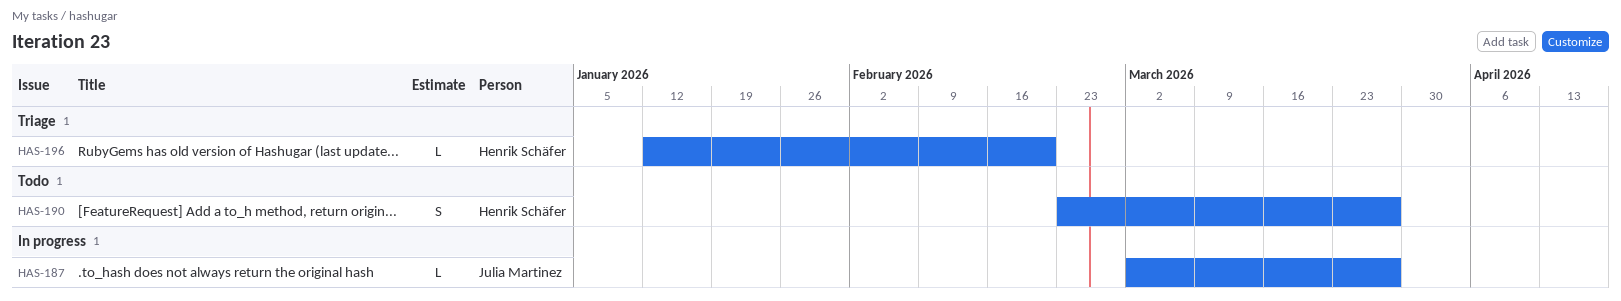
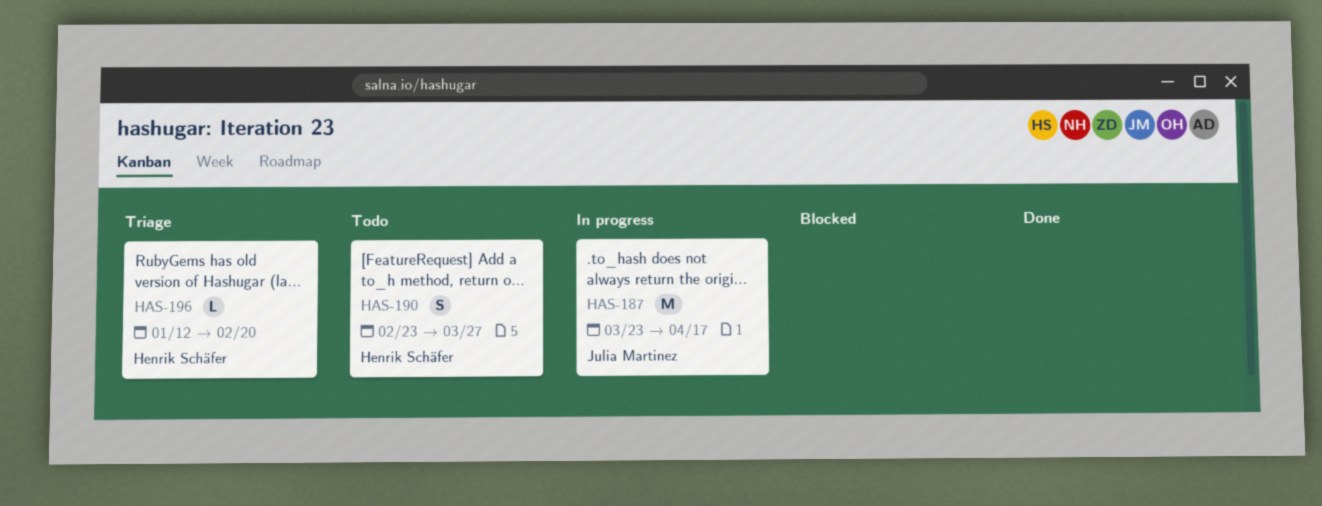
HAS-187, estimate: L -> M
HAS-187, start: Mar 2 -> Mar 23
HAS-187, due: Mar 27 -> Apr 17

